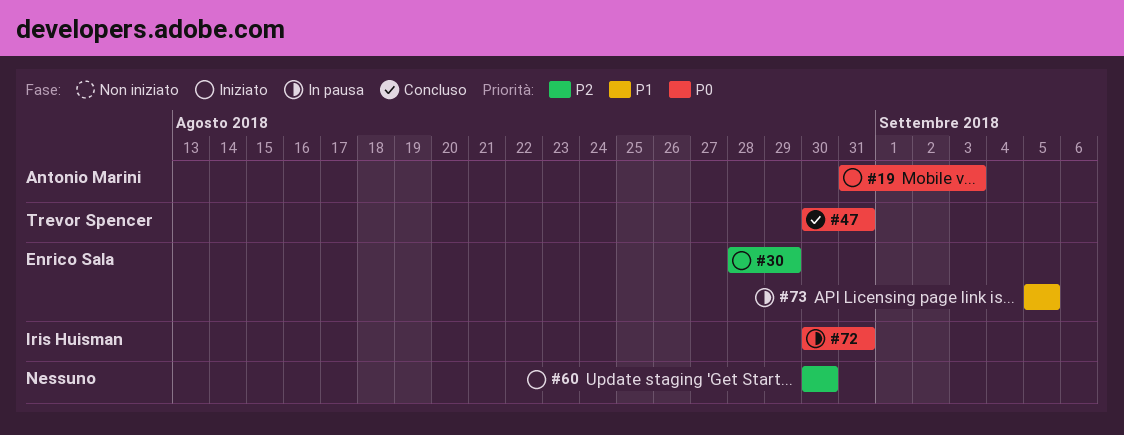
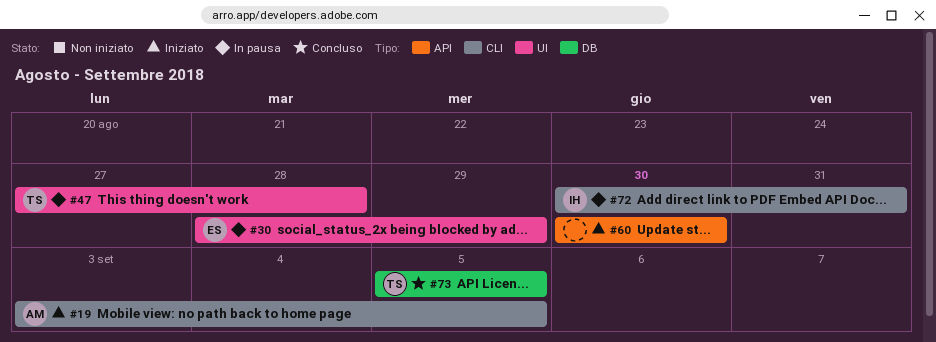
#19, start: Aug 31 -> Sep 3
#19, due: Sep 3 -> Sep 5
#30, status: Iniziato -> In pausa
#47, status: Concluso -> In pausa
#47, start: Aug 30 -> Aug 27
#47, due: Aug 31 -> Aug 28
#73, status: In pausa -> Concluso
#73, owner: Enrico Sala -> Trevor Spencer

